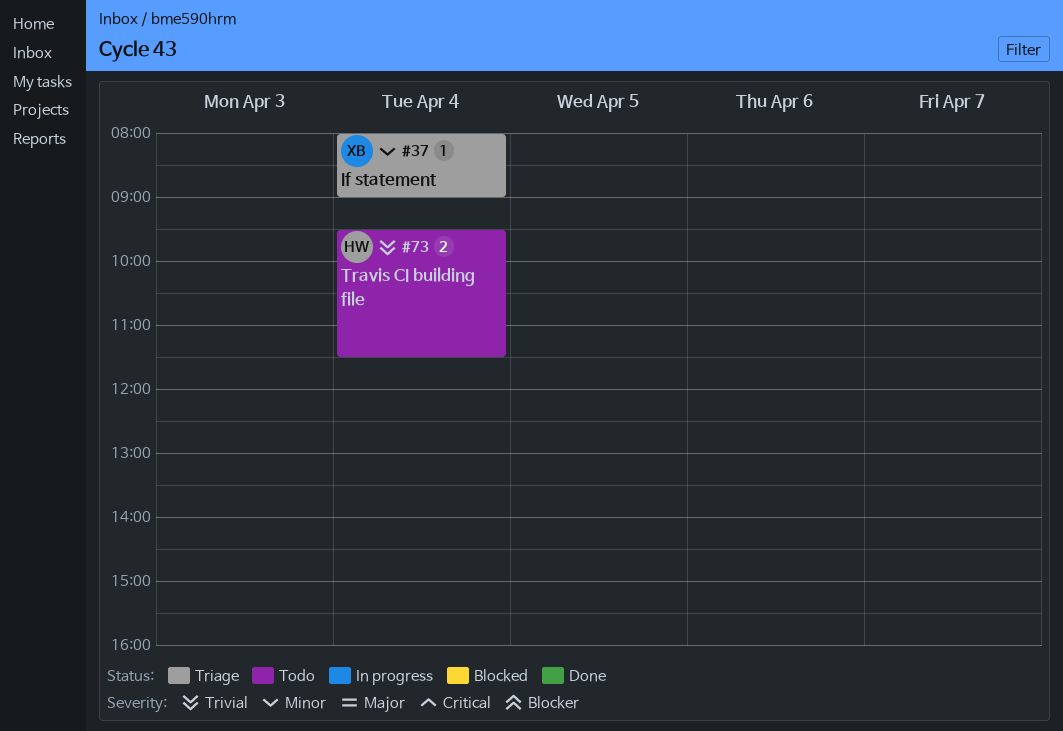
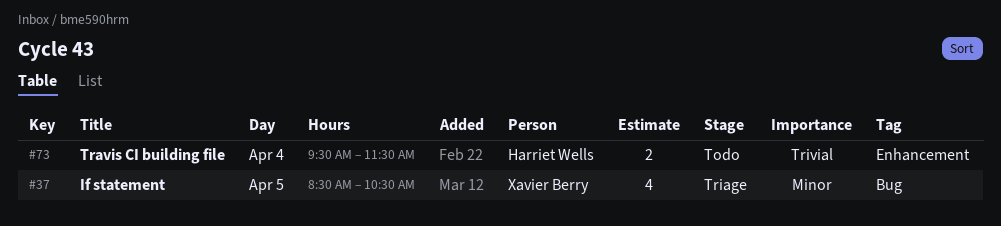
#37, estimate: 1 -> 4
#37, day: Apr 4 -> Apr 5
#37, begins: 08:00 -> 08:30
#37, ends: 09:00 -> 10:30

